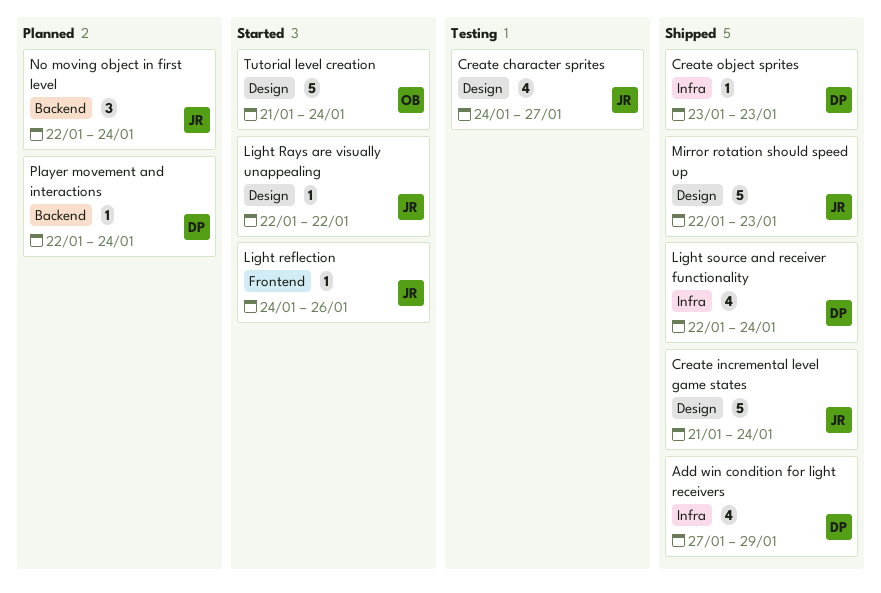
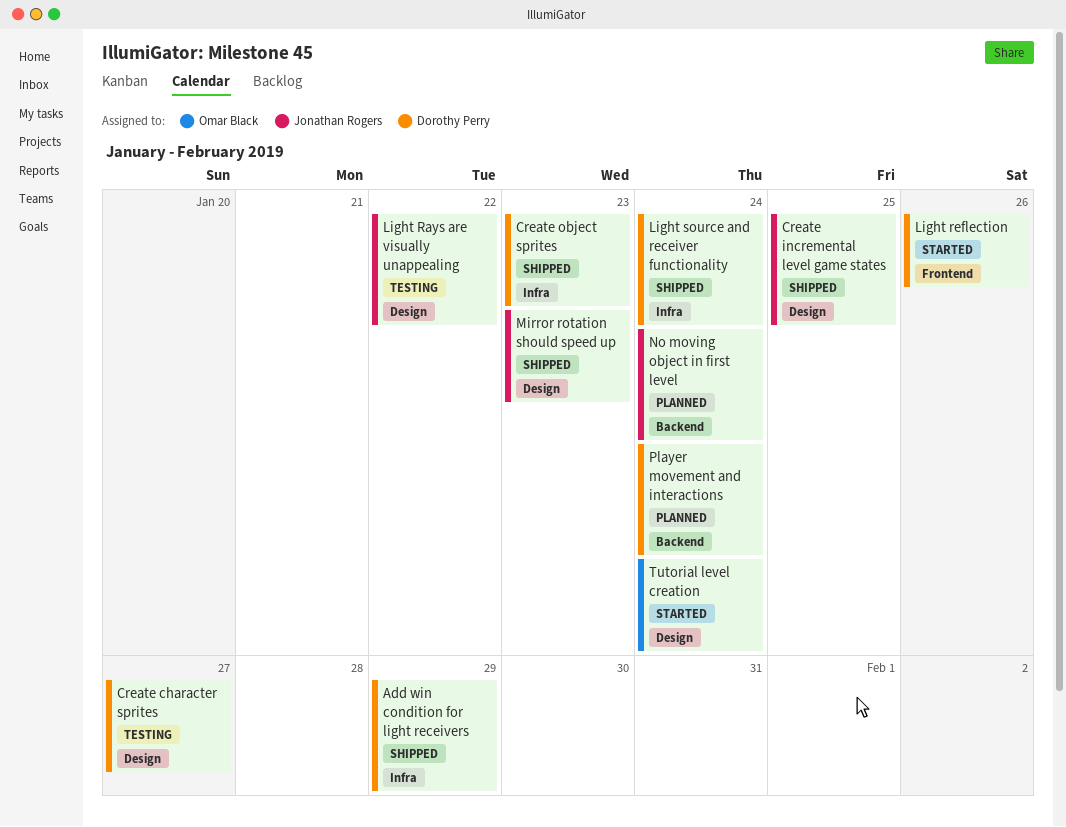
Create character sprites, owner: Jonathan Rogers -> Dorothy Perry
Create incremental level game states, due: Jan 24 -> Jan 25
Light Rays are visually unappealing, status: Started -> Testing
Light reflection, owner: Jonathan Rogers -> Dorothy Perry

